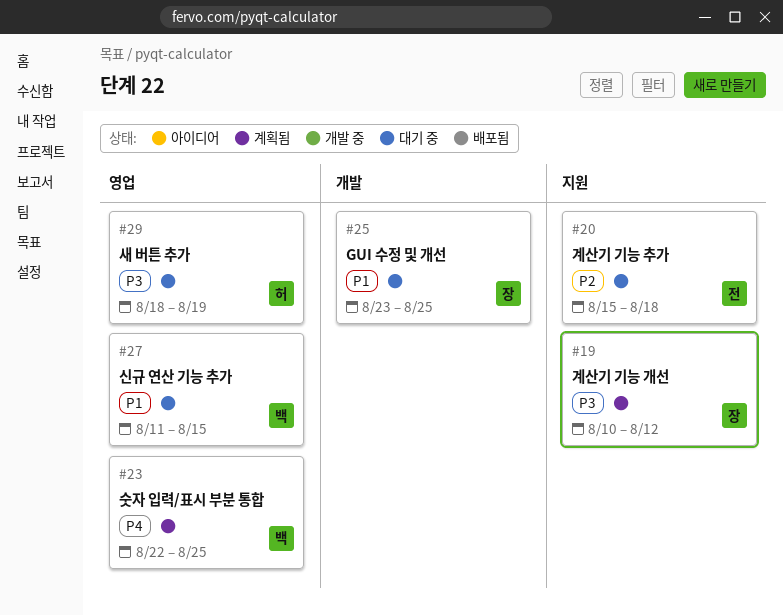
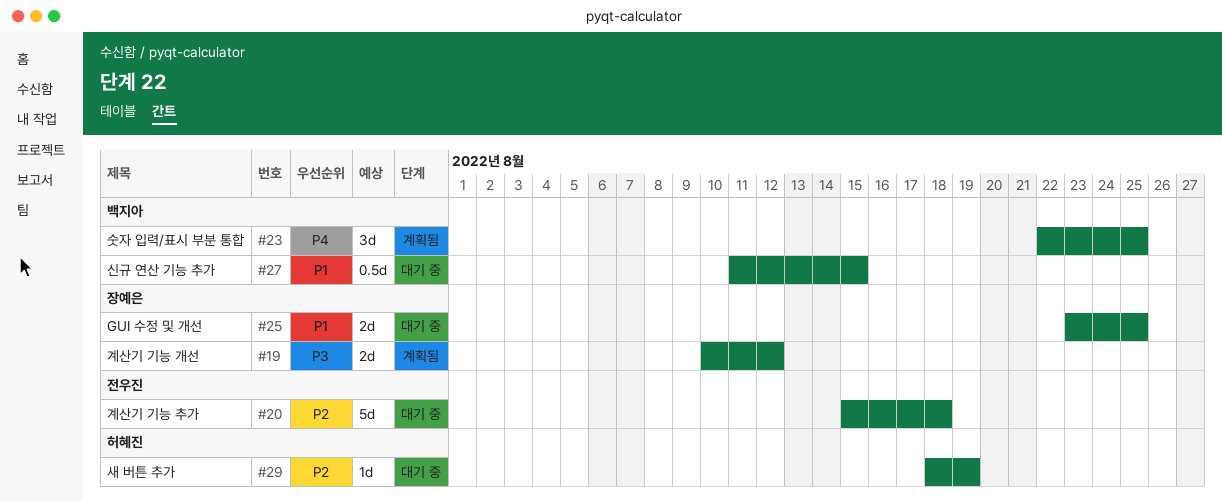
#29, priority: P3 -> P2

